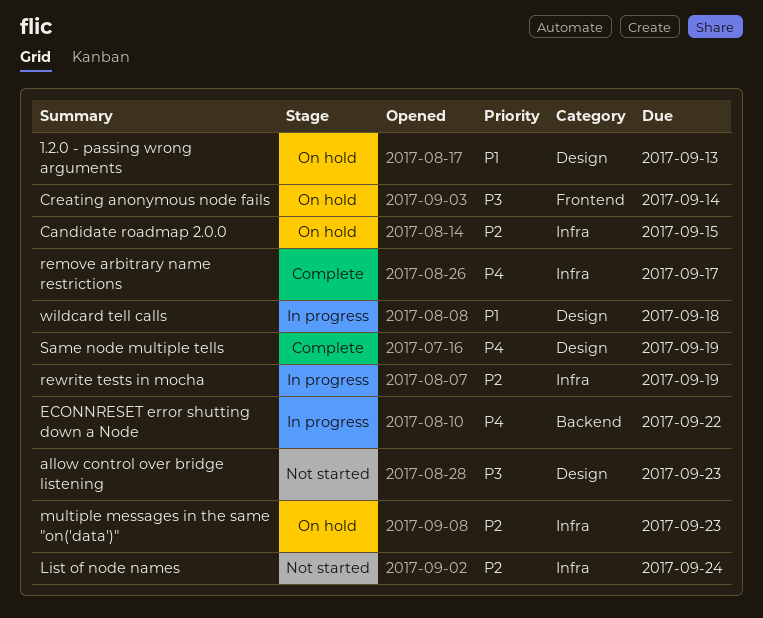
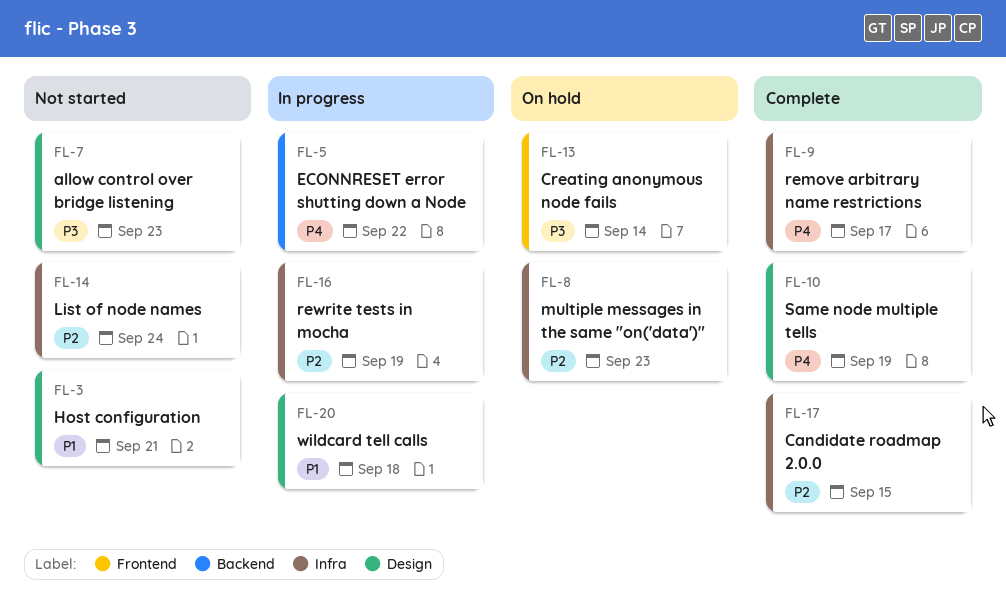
1.2.0 - passing wrong arguments: present -> none
Candidate roadmap 2.0.0, status: On hold -> Complete
Host configuration: none -> present

